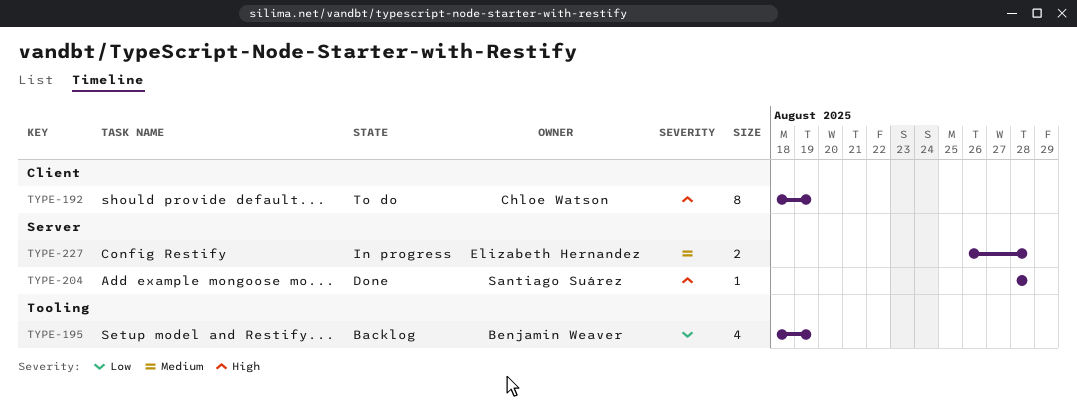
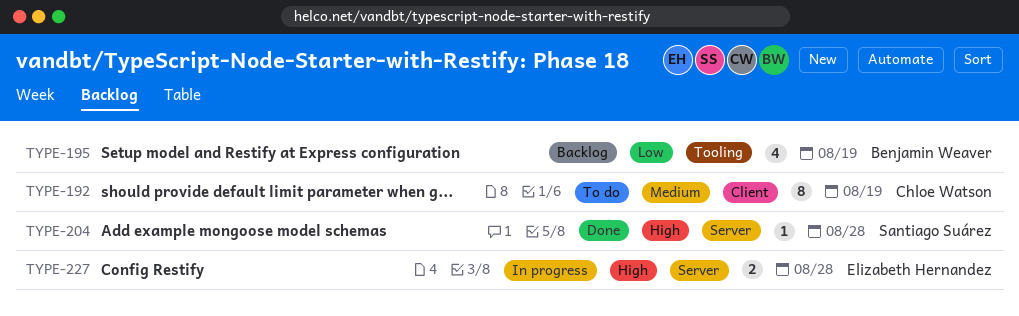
TYPE-192, priority: High -> Medium
TYPE-227, priority: Medium -> High

